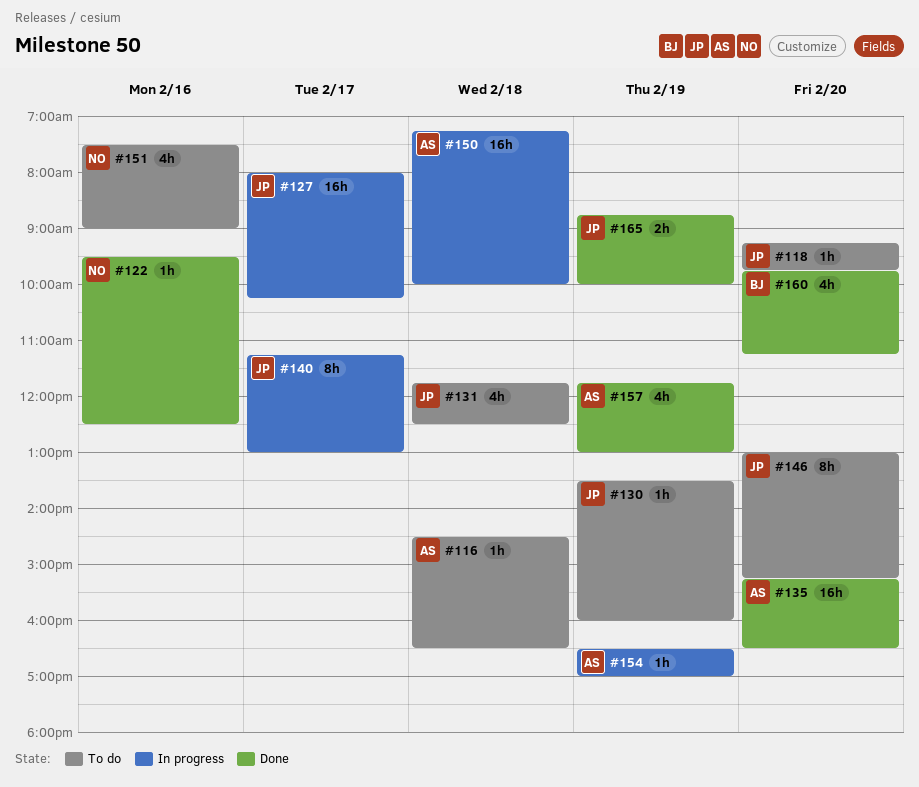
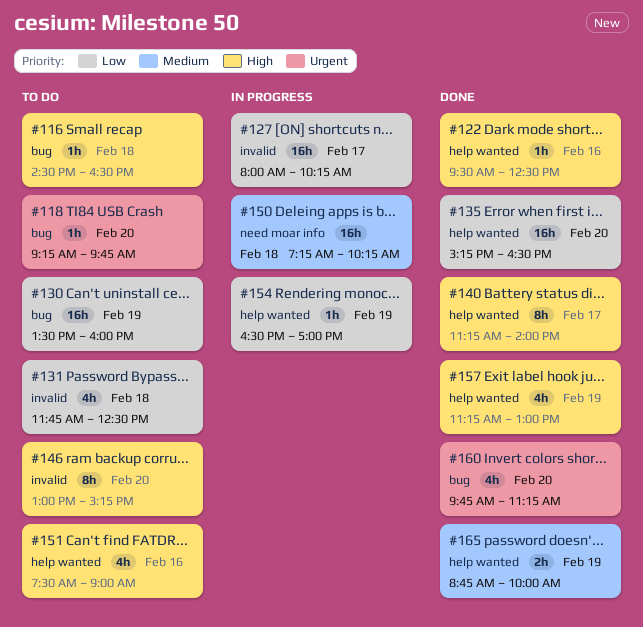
#130, estimate: 1h -> 16h
#140, status: In progress -> Done
#140, ends: 13:00 -> 14:00
#150, ends: 10:00 -> 10:15
#157, begins: 11:45 -> 11:15

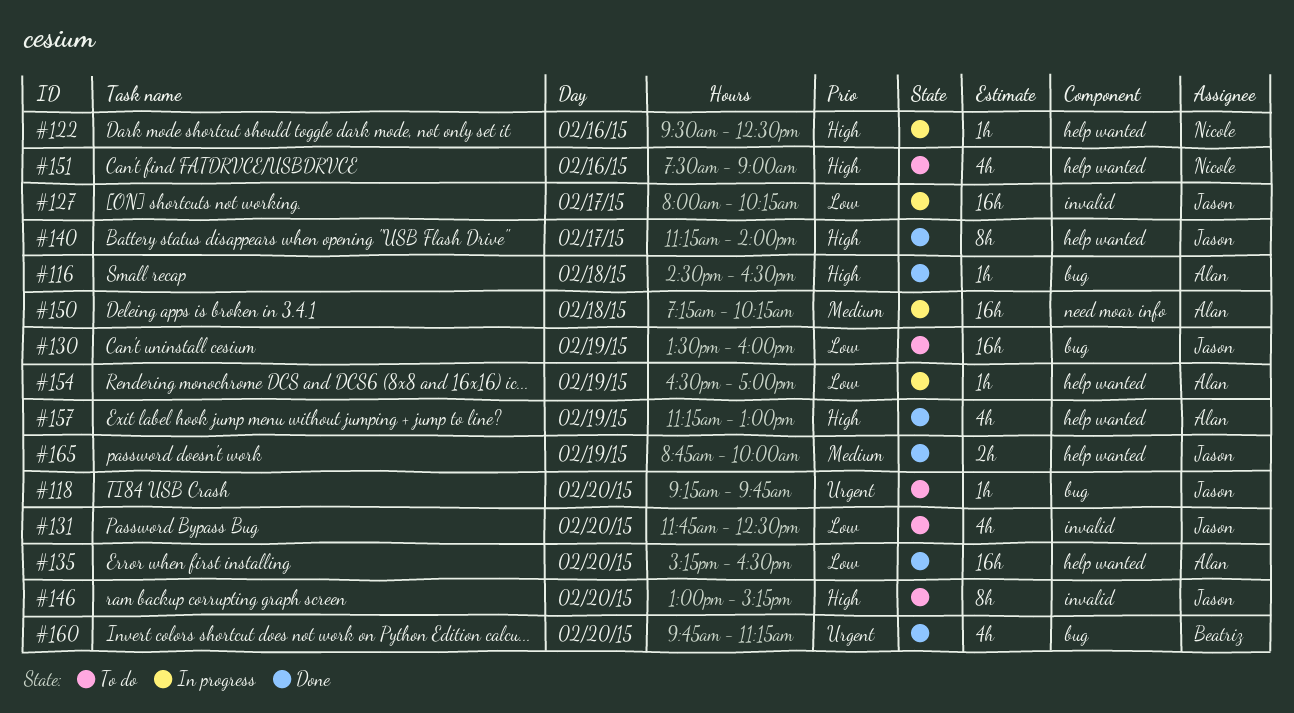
#116, status: To do -> Done
#122, status: Done -> In progress
#131, day: Feb 18 -> Feb 20

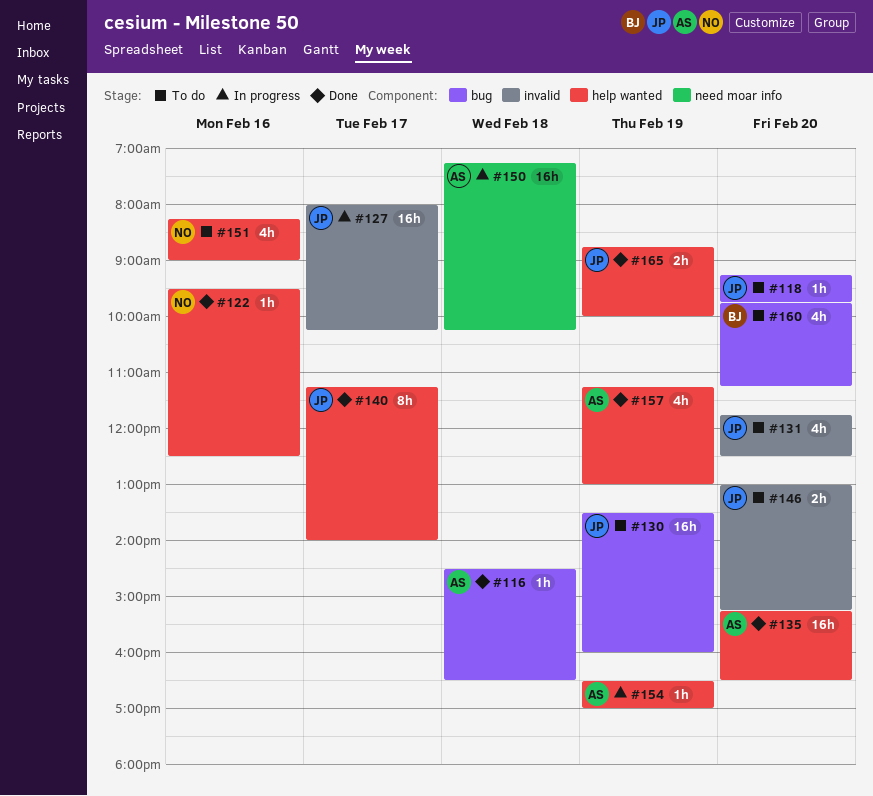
#122, status: In progress -> Done
#146, estimate: 8h -> 2h
#151, begins: 07:30 -> 08:15
#160, status: Done -> To do

